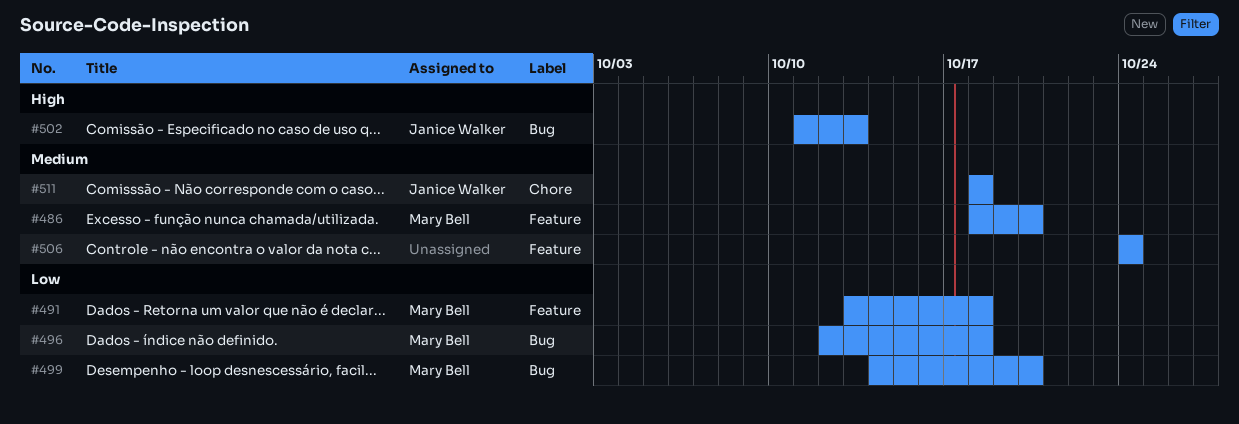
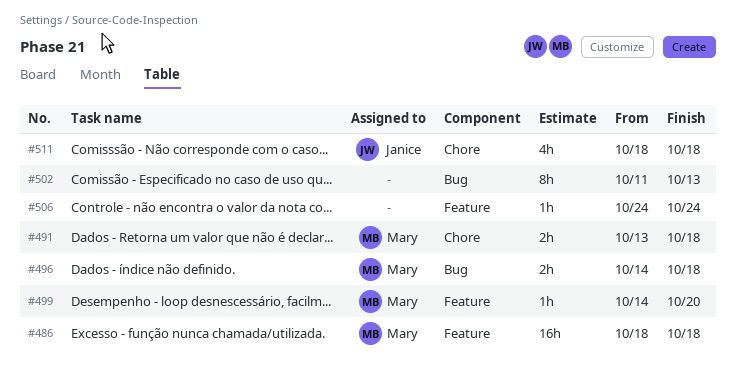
#486, due: Oct 20 -> Oct 18
#491, label: Feature -> Chore
#496, start: Oct 12 -> Oct 14
#499, label: Bug -> Feature
#502, owner: Janice Walker -> none

